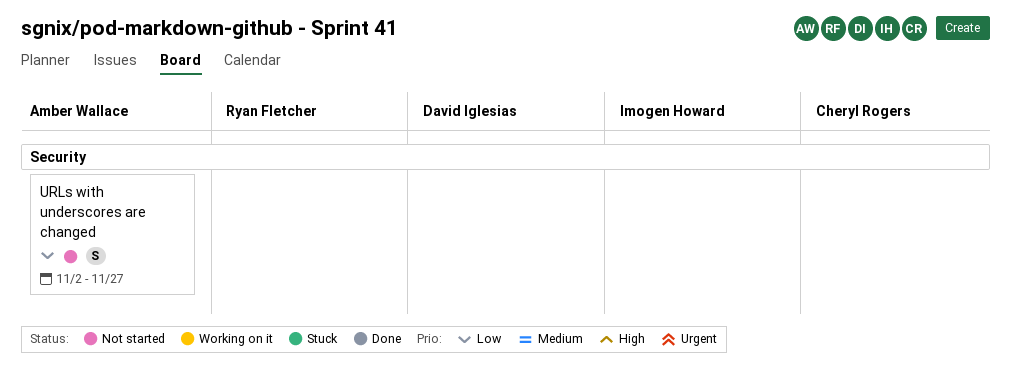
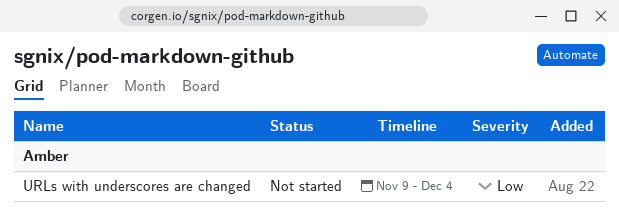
URLs with underscores are changed, start: Nov 2 -> Nov 9
URLs with underscores are changed, due: Nov 27 -> Dec 4

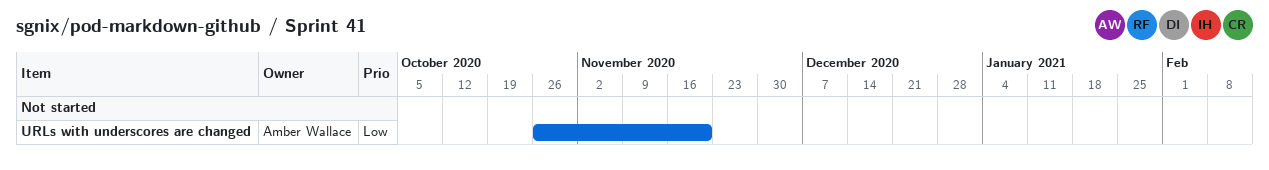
URLs with underscores are changed, start: Nov 9 -> Oct 26
URLs with underscores are changed, due: Dec 4 -> Nov 20

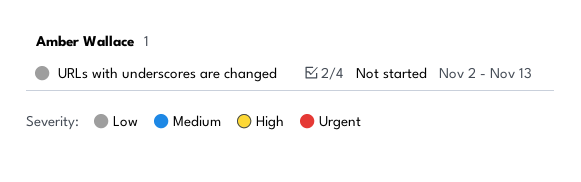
URLs with underscores are changed, start: Oct 26 -> Nov 2
URLs with underscores are changed, due: Nov 20 -> Nov 13

